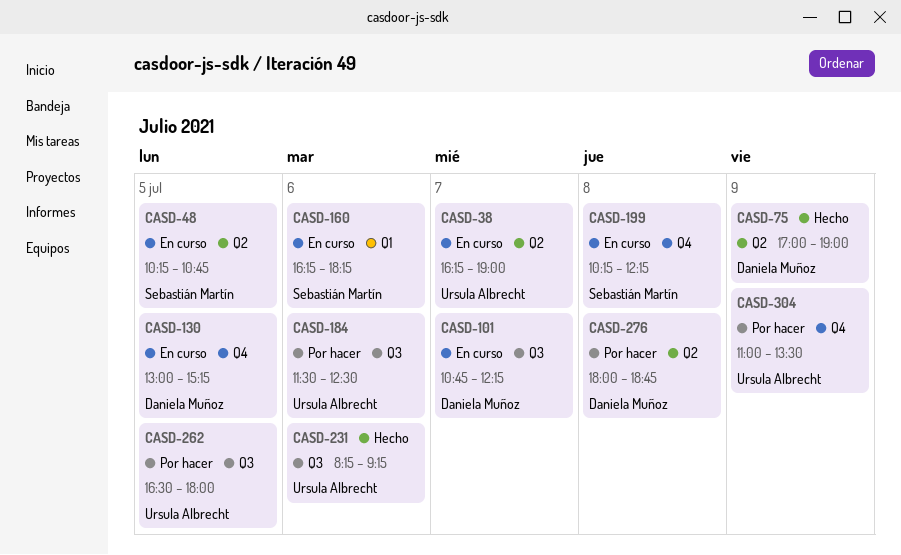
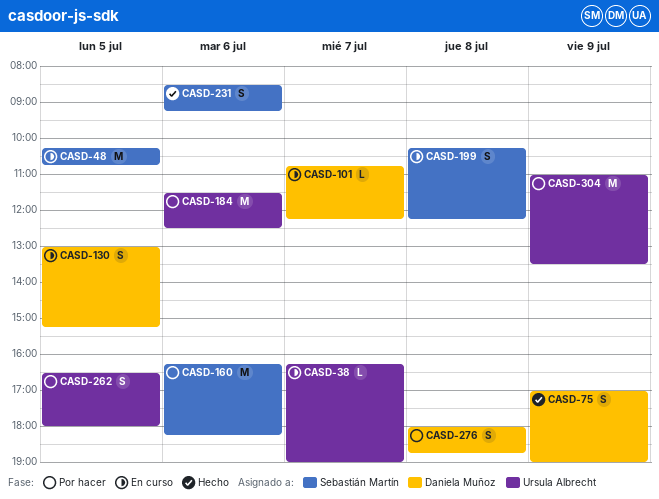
CASD-160, status: En curso -> Por hacer
CASD-231, owner: Ursula Albrecht -> Sebastián Martín
CASD-231, begins: 08:15 -> 08:30

